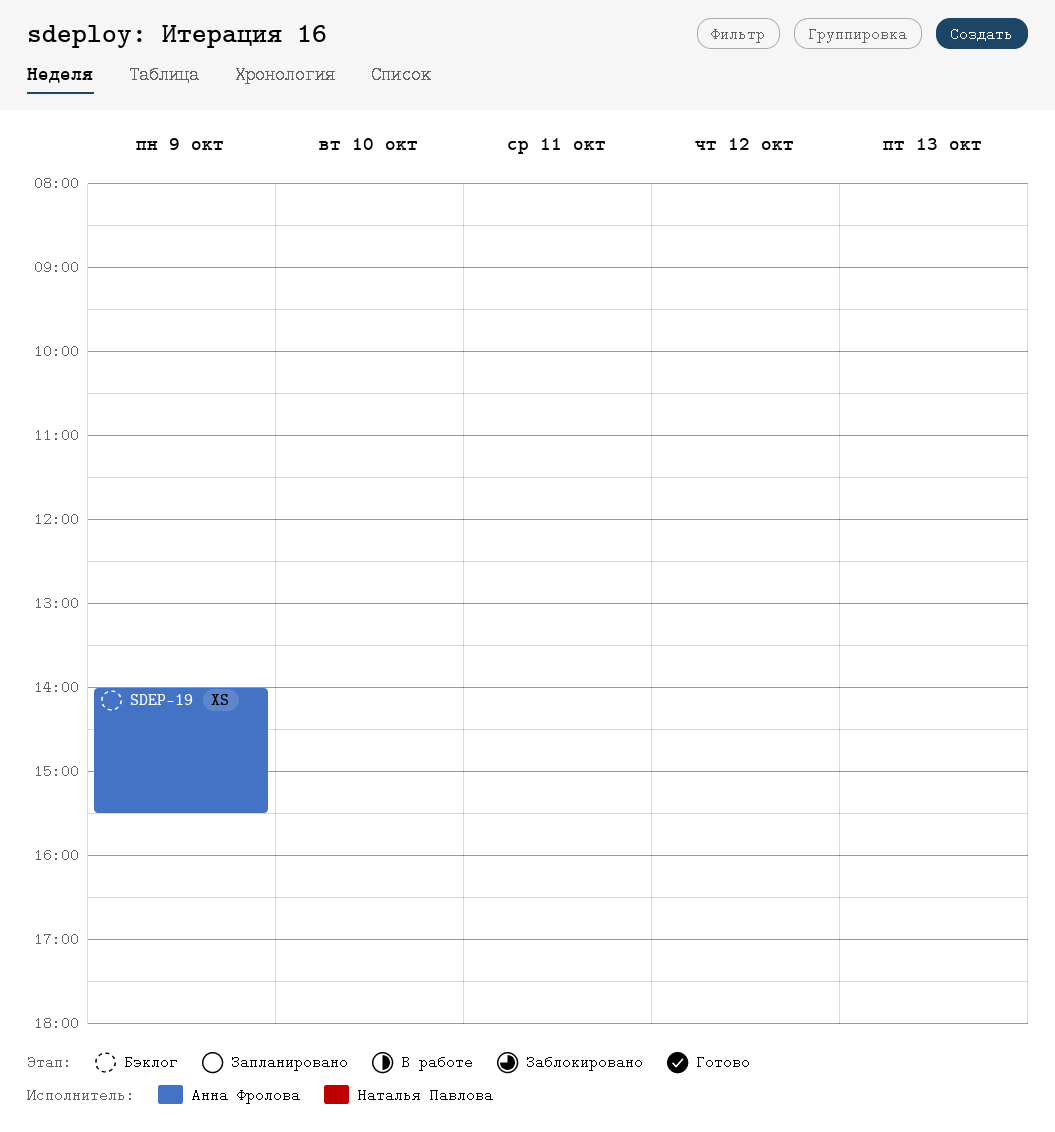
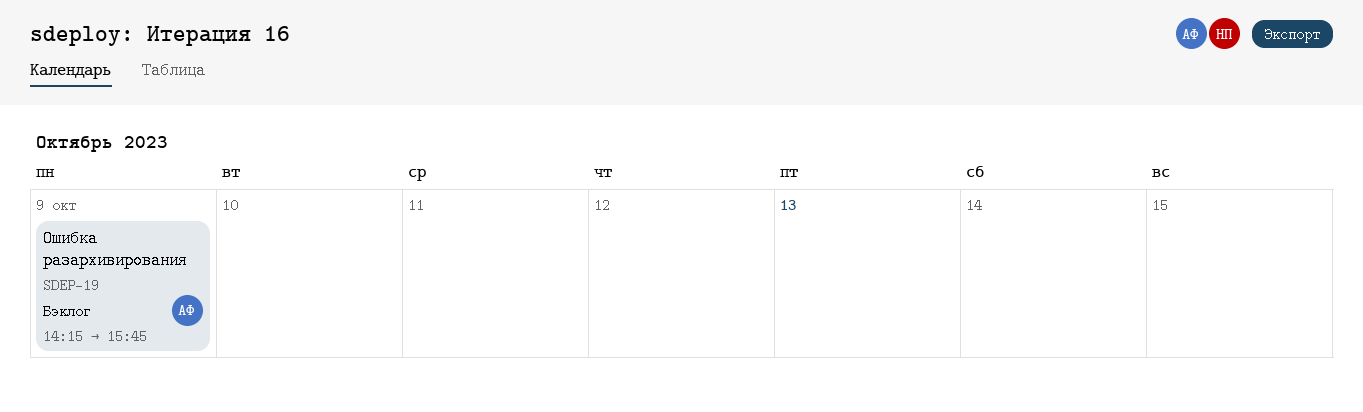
SDEP-19, begins: 14:00 -> 14:15
SDEP-19, ends: 15:30 -> 15:45

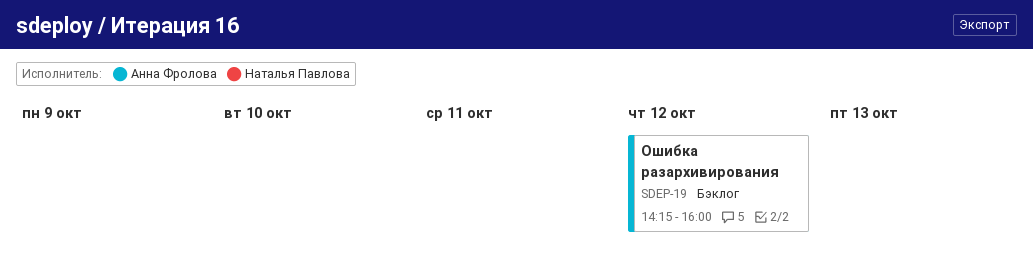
SDEP-19, day: Oct 9 -> Oct 12
SDEP-19, ends: 15:45 -> 16:00

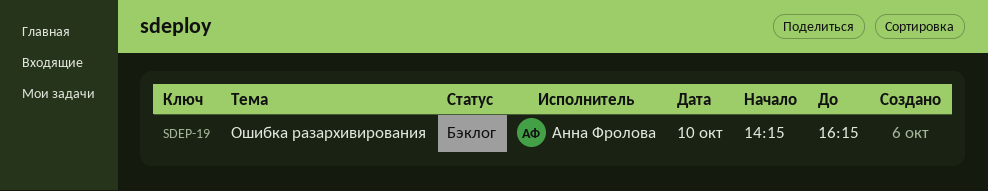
SDEP-19, day: Oct 12 -> Oct 10
SDEP-19, ends: 16:00 -> 16:15

